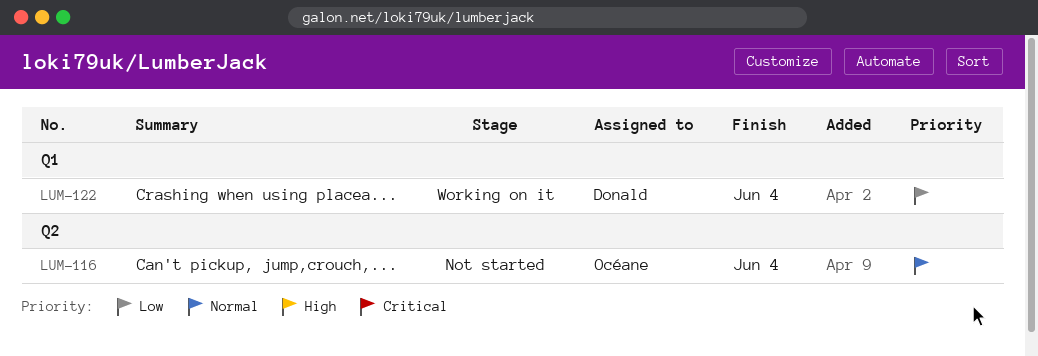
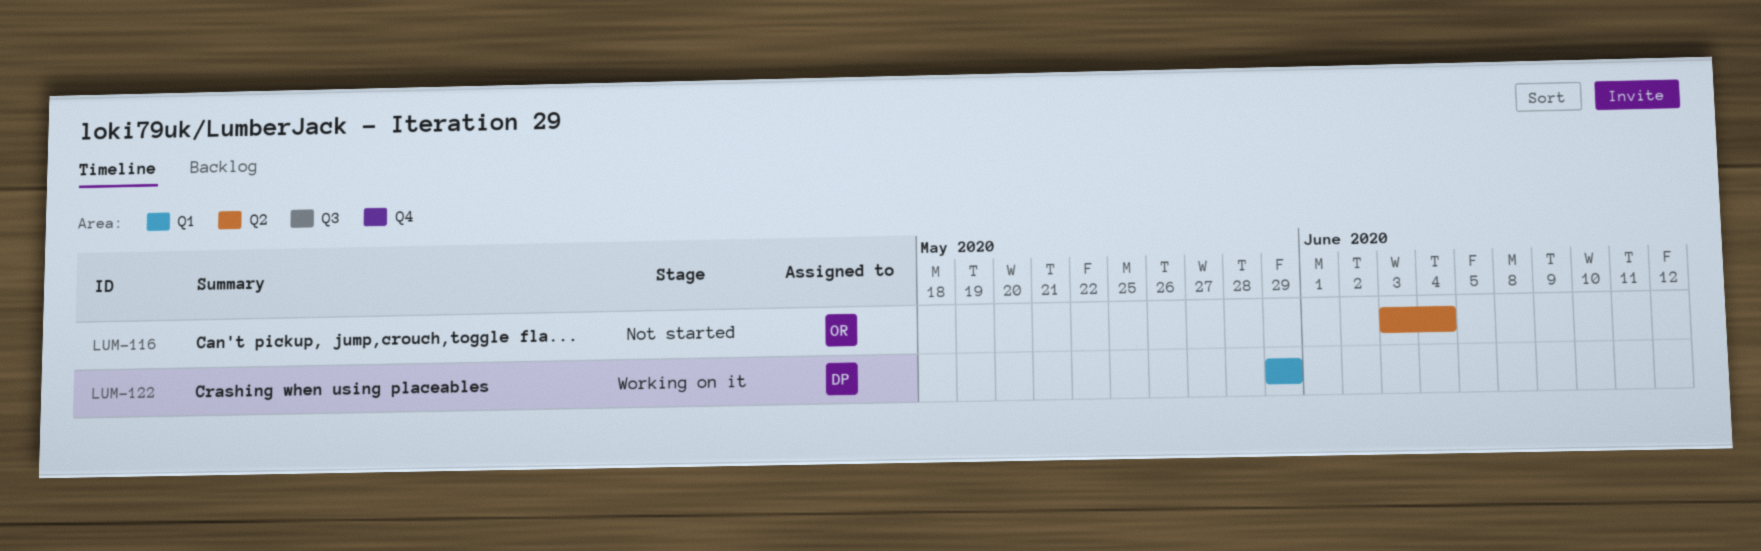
LUM-122, due: Jun 4 -> May 29

